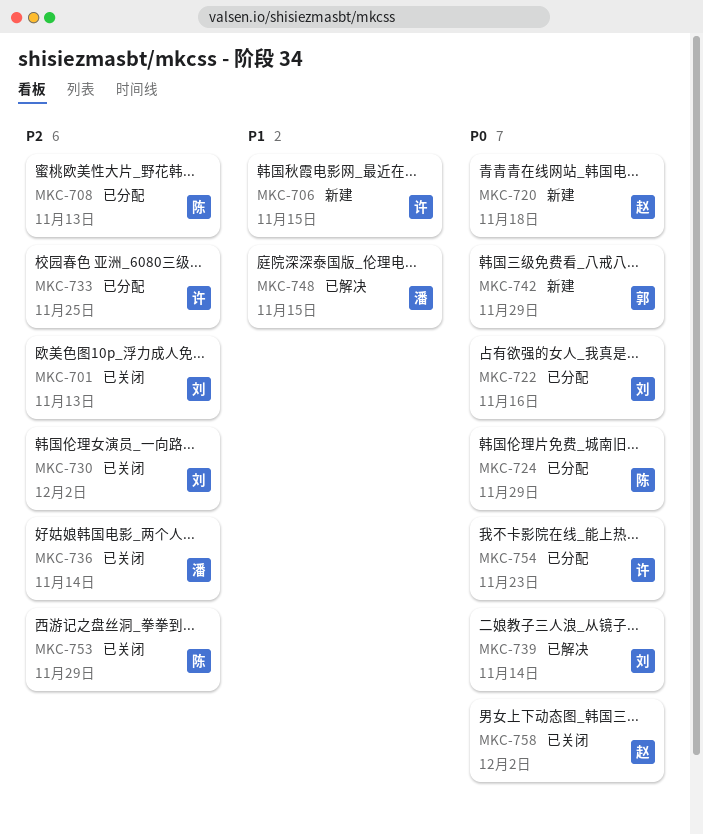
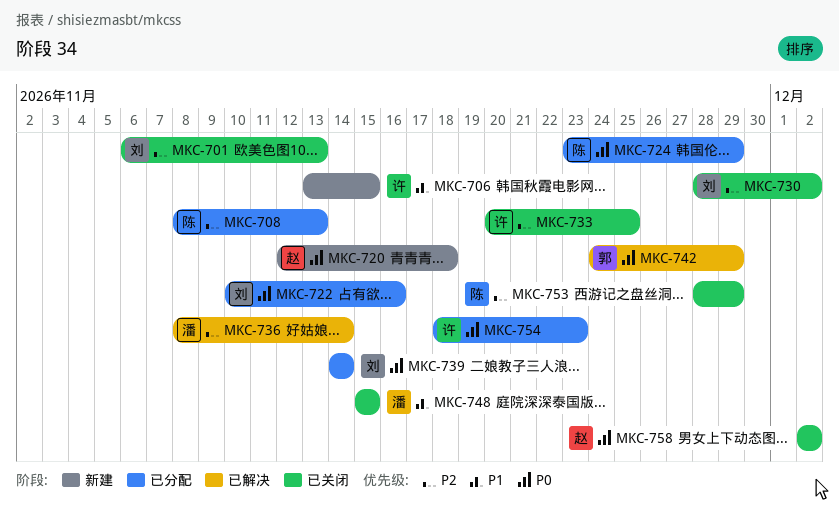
MKC-733, status: 已分配 -> 已关闭
MKC-736, status: 已关闭 -> 已解决
MKC-739, status: 已解决 -> 已分配
MKC-742, status: 新建 -> 已解决
MKC-748, status: 已解决 -> 已关闭

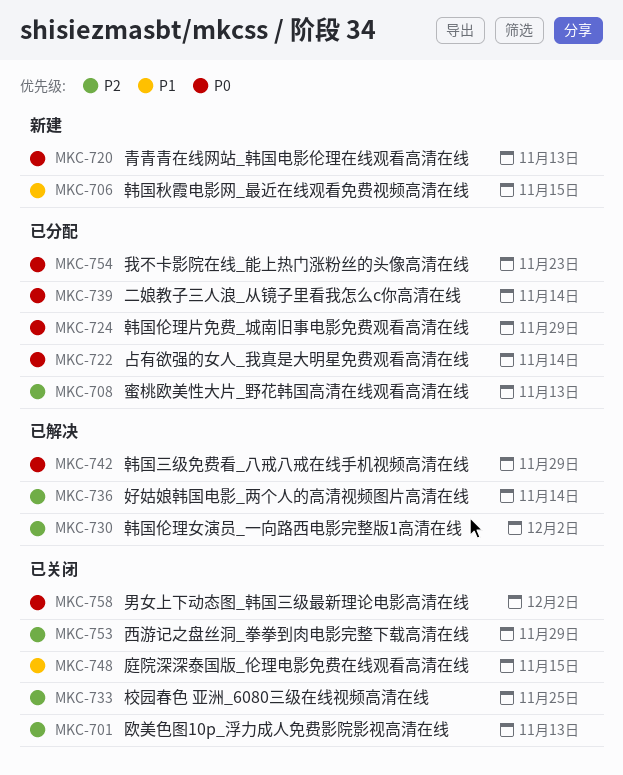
MKC-720, due: Nov 18 -> Nov 13
MKC-722, due: Nov 16 -> Nov 14
MKC-730, status: 已关闭 -> 已解决

